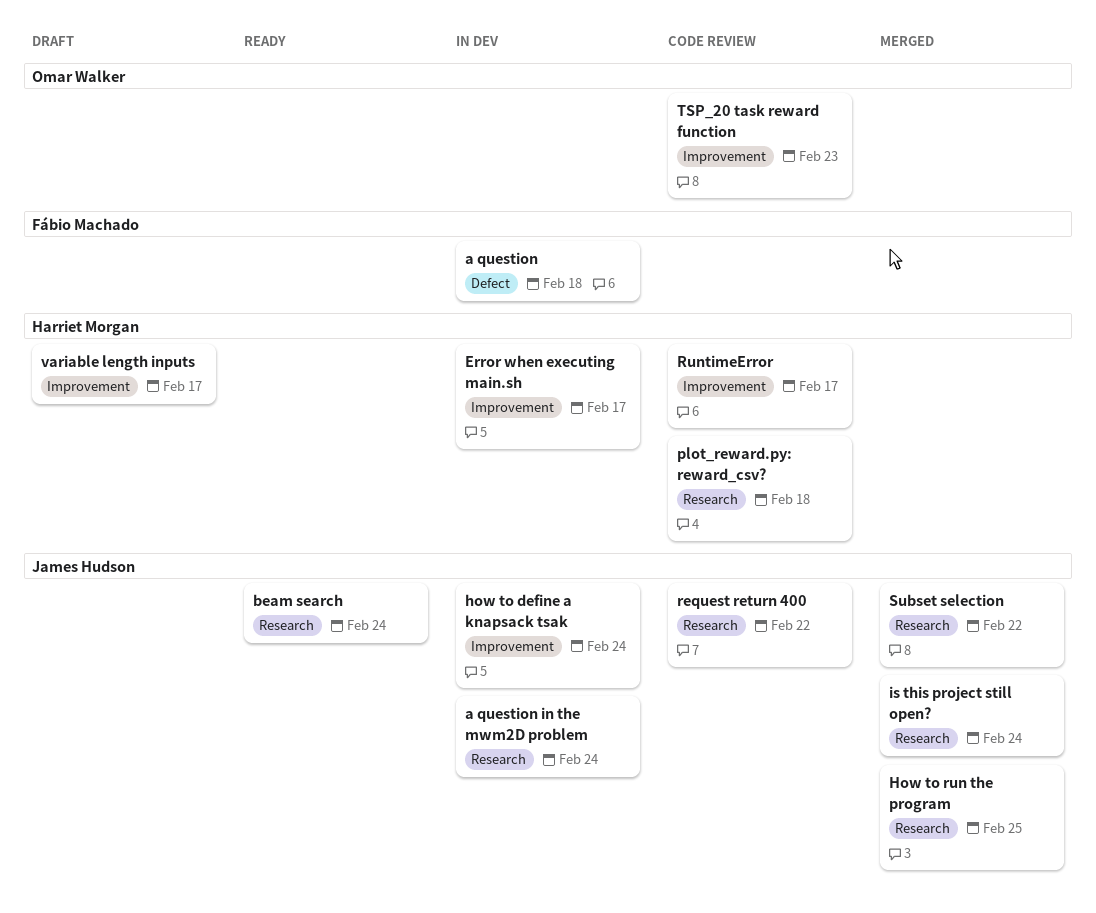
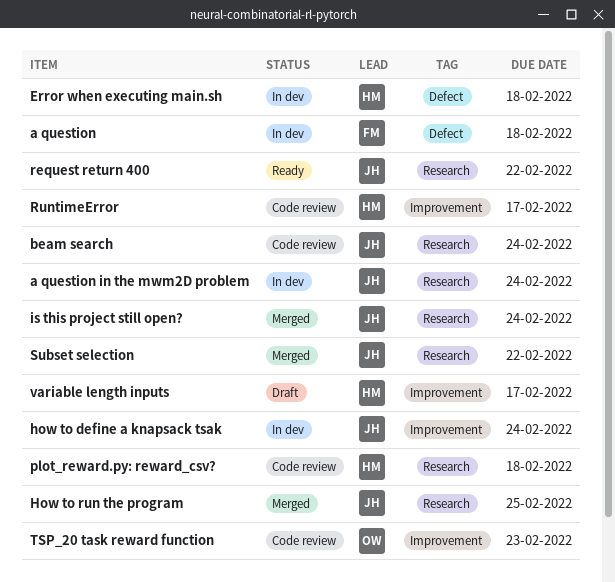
beam search, status: Ready -> Code review
Error when executing main.sh, label: Improvement -> Defect
Error when executing main.sh, due: Feb 17 -> Feb 18
request return 400, status: Code review -> Ready

